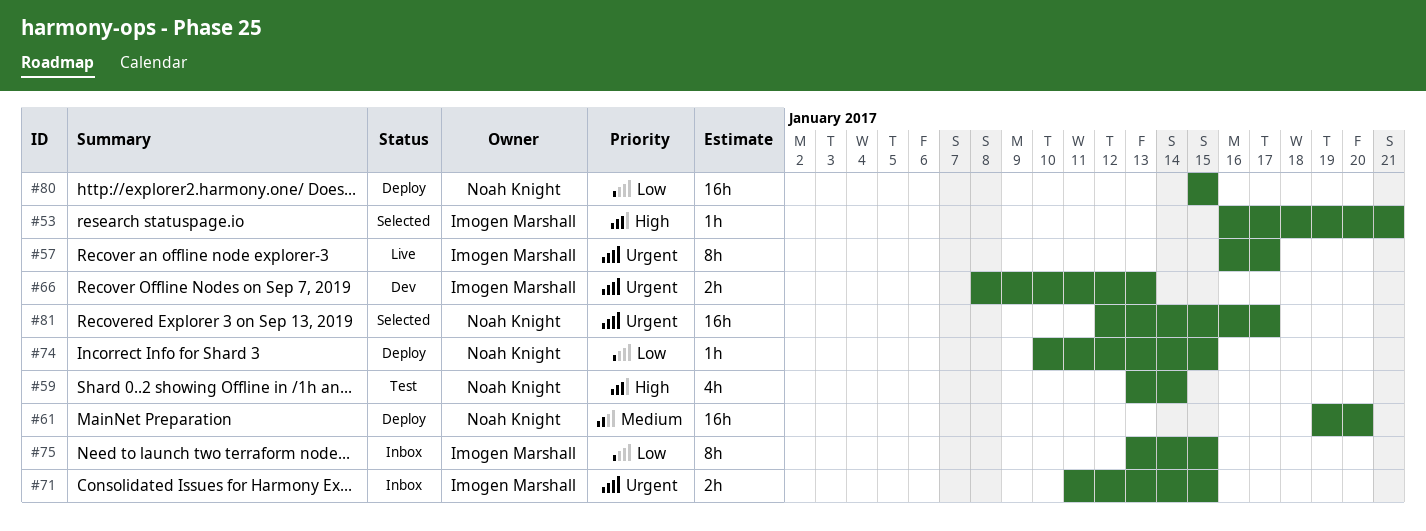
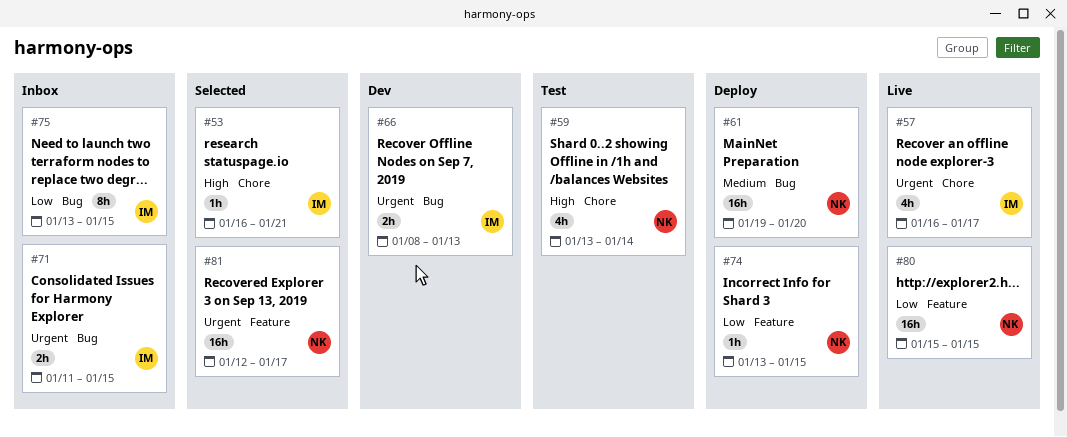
#57, estimate: 8h -> 4h
#74, start: Jan 10 -> Jan 13
#80, status: Deploy -> Live

